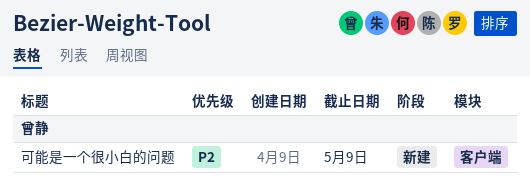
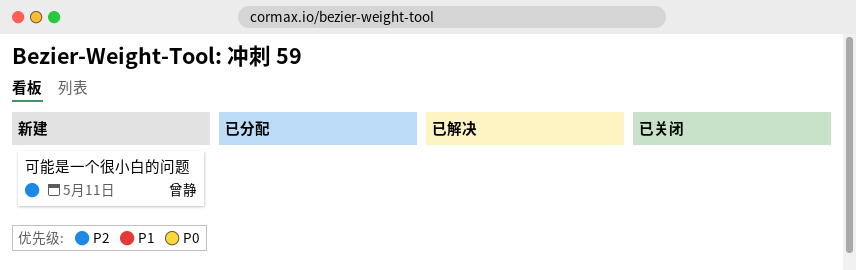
可能是一个很小白的问题, due: May 9 -> May 11

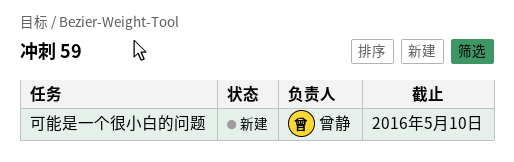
可能是一个很小白的问题, due: May 11 -> May 10

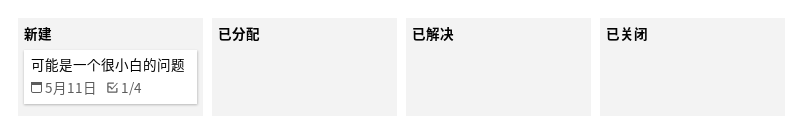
可能是一个很小白的问题, due: May 10 -> May 11

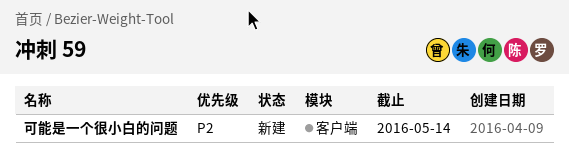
可能是一个很小白的问题, due: May 11 -> May 14

